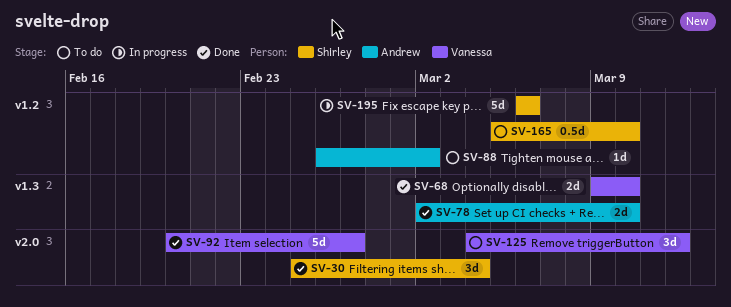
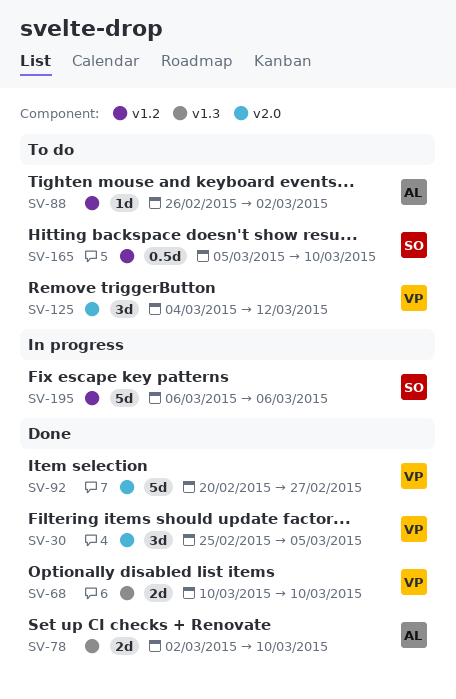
SV-30, owner: Shirley -> Vanessa
SV-30, due: Mar 4 -> Mar 5
SV-68, start: Mar 9 -> Mar 10

